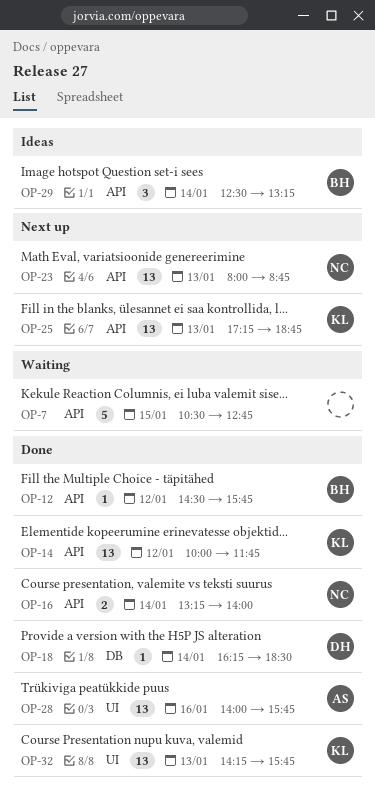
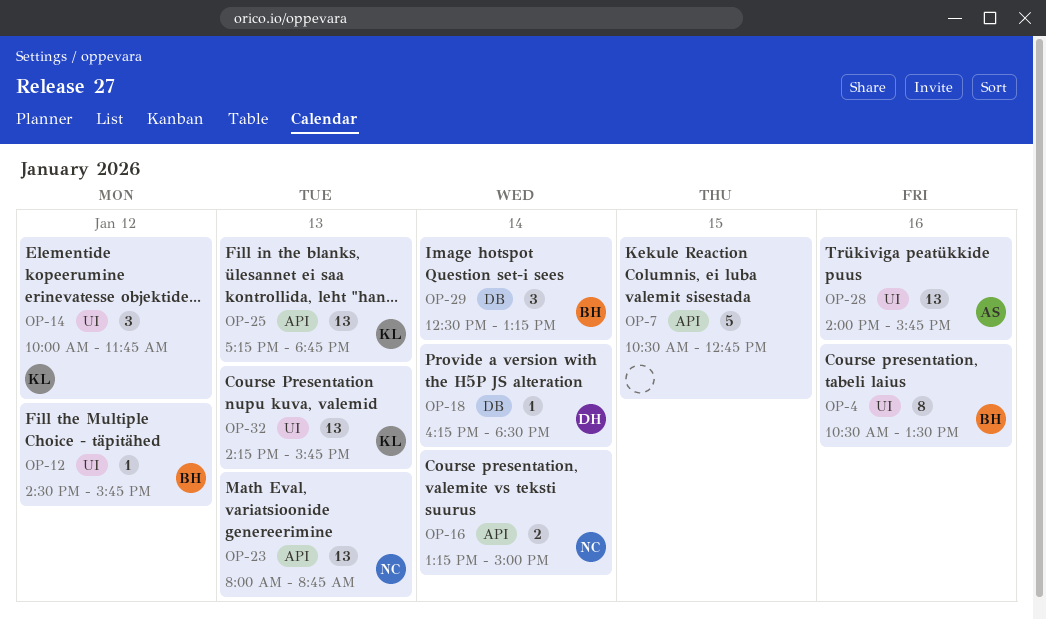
OP-4: none -> present
OP-12, label: API -> UI
OP-14, label: API -> UI
OP-14, estimate: 13 -> 3
OP-16, ends: 14:00 -> 15:00
OP-29, label: API -> DB

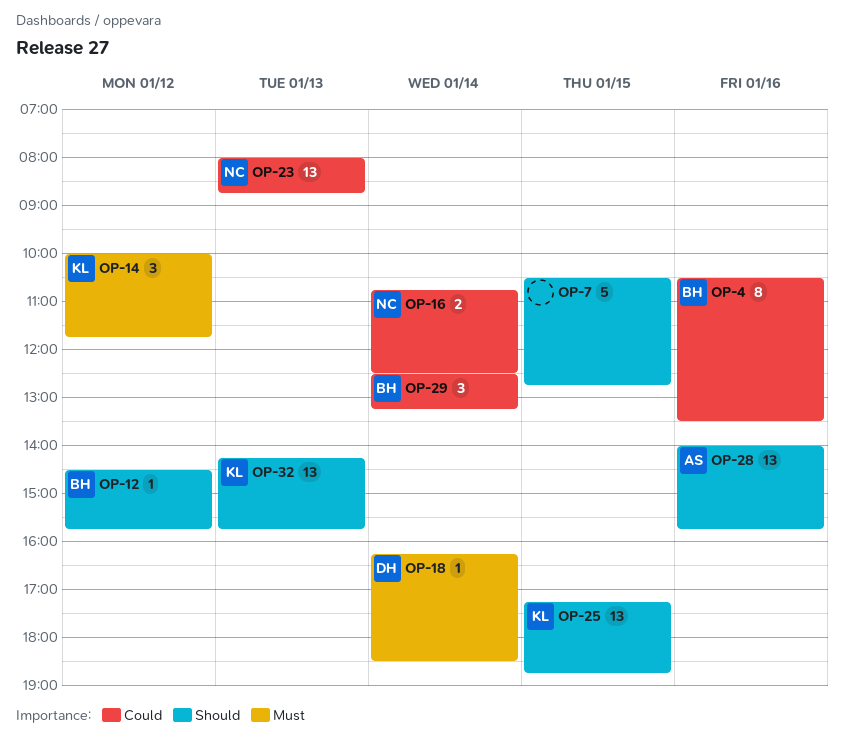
OP-16, begins: 13:15 -> 10:45
OP-16, ends: 15:00 -> 12:30
OP-25, day: Jan 13 -> Jan 15

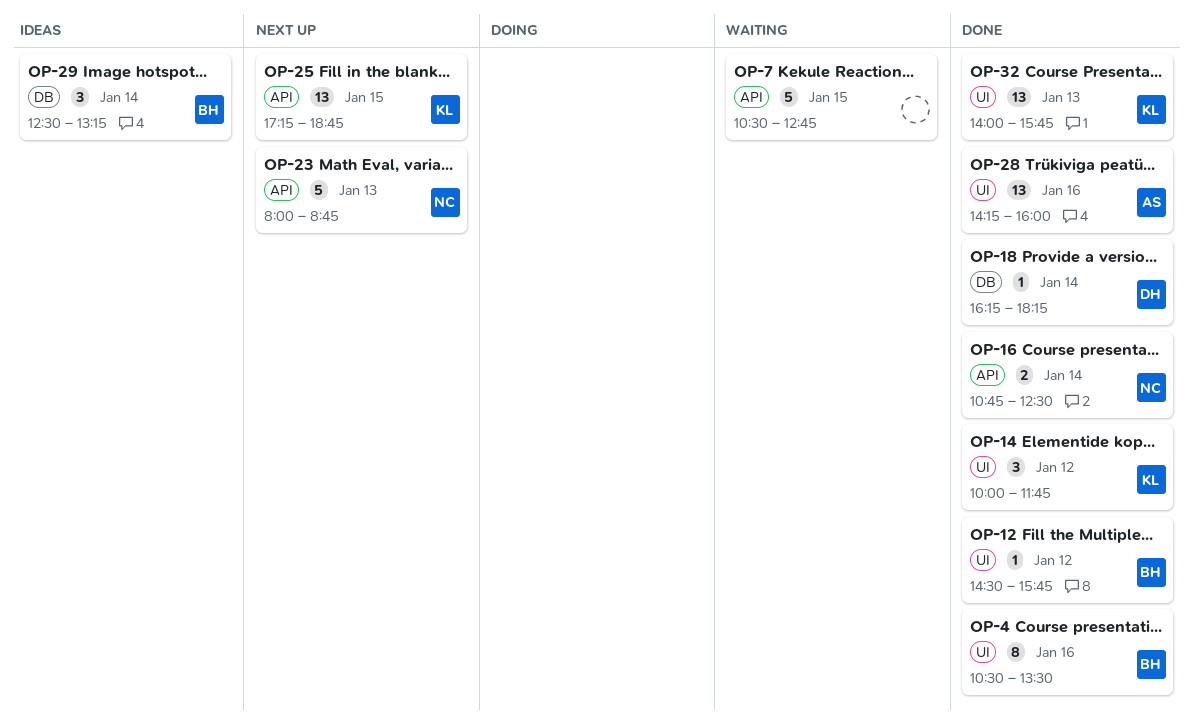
OP-18, ends: 18:30 -> 18:15
OP-23, estimate: 13 -> 5
OP-28, begins: 14:00 -> 14:15
OP-28, ends: 15:45 -> 16:00
OP-32, begins: 14:15 -> 14:00

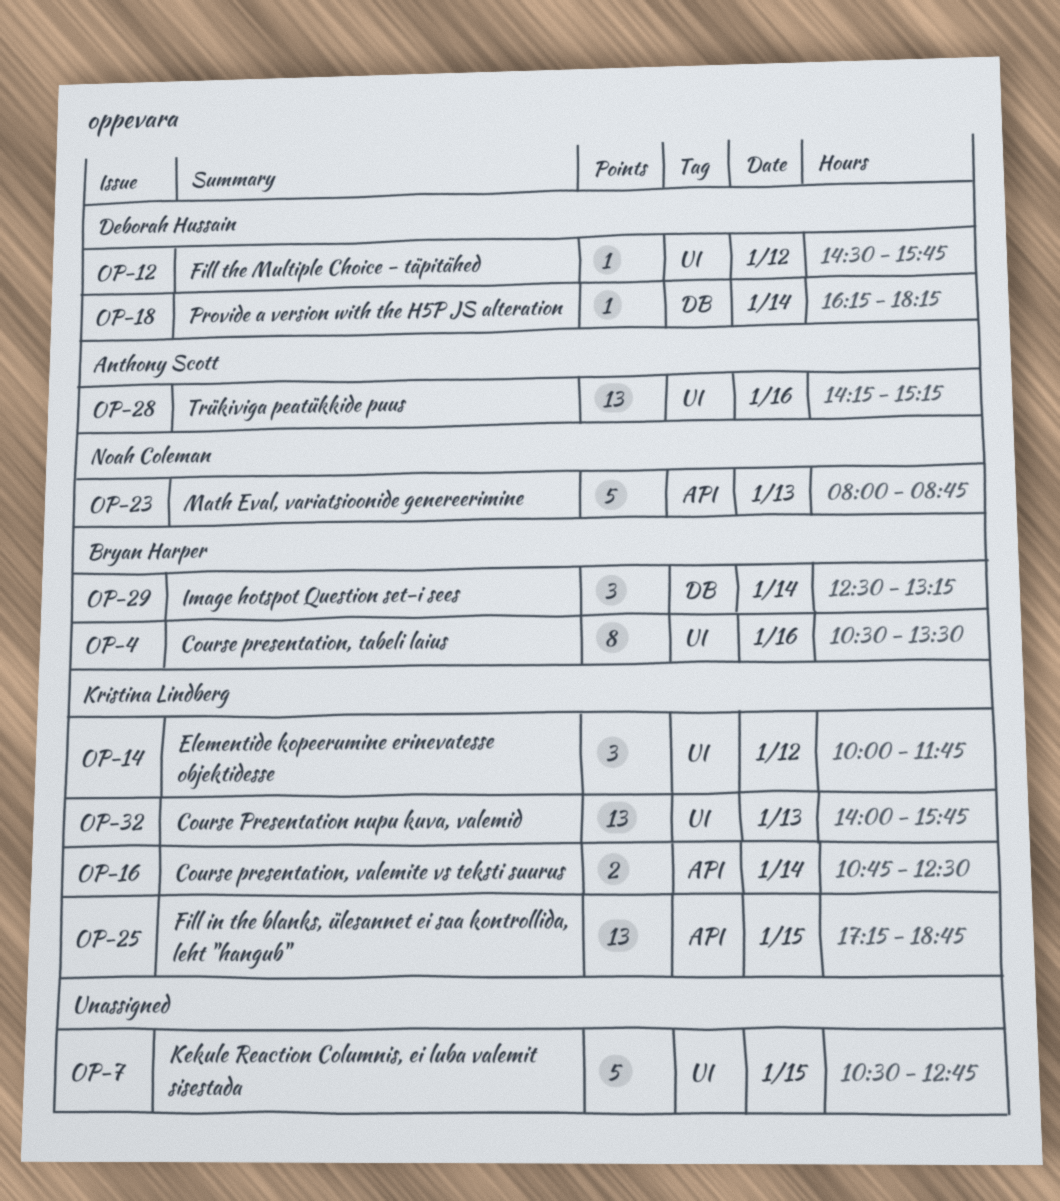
OP-7, label: API -> UI
OP-12, owner: Bryan Harper -> Deborah Hussain
OP-16, owner: Noah Coleman -> Kristina Lindberg
OP-28, ends: 16:00 -> 15:15

